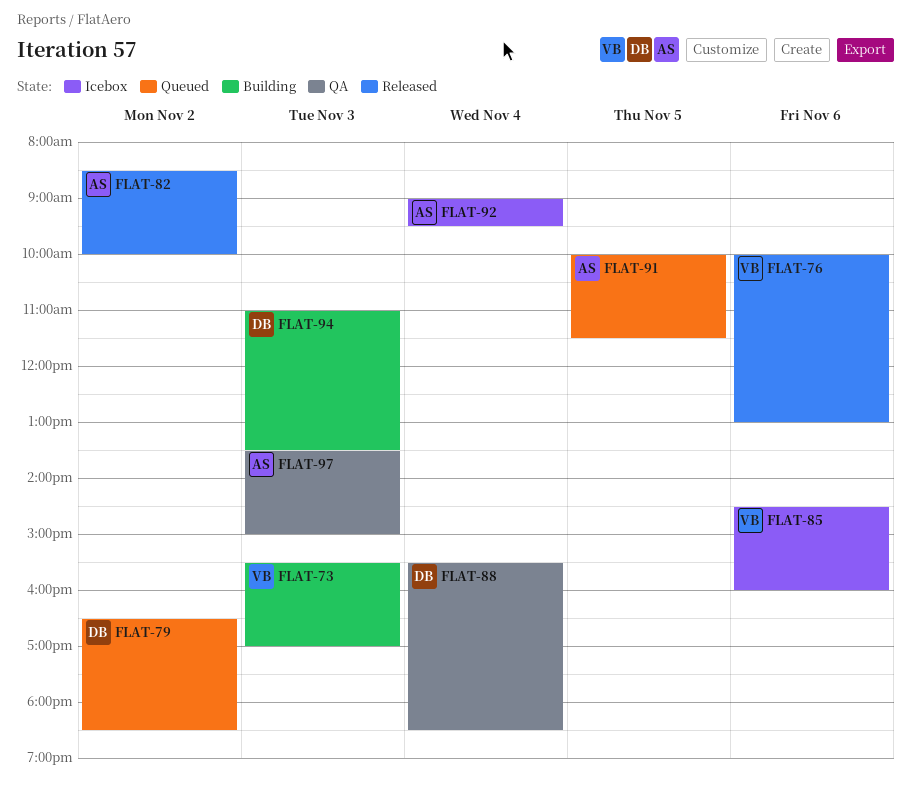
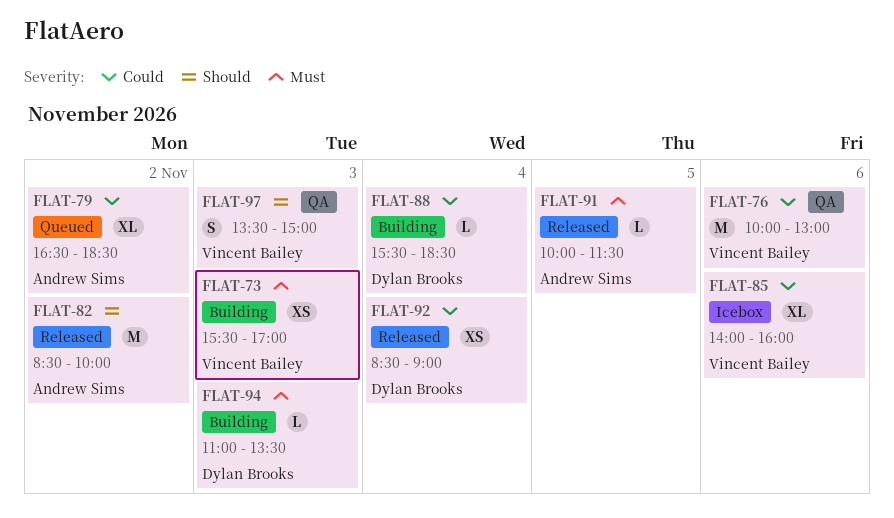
FLAT-76, status: Released -> QA
FLAT-79, owner: Dylan Brooks -> Andrew Sims
FLAT-85, begins: 14:30 -> 14:00
FLAT-88, status: QA -> Building
FLAT-91, status: Queued -> Released
FLAT-92, status: Icebox -> Released
FLAT-92, owner: Andrew Sims -> Dylan Brooks
FLAT-92, begins: 09:00 -> 08:30
FLAT-92, ends: 09:30 -> 09:00
FLAT-97, owner: Andrew Sims -> Vincent Bailey

